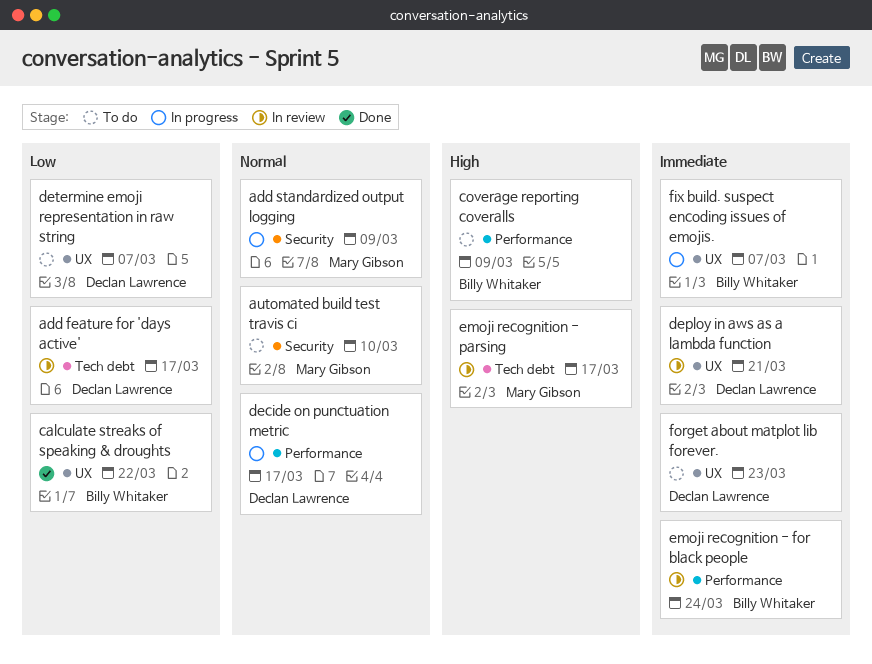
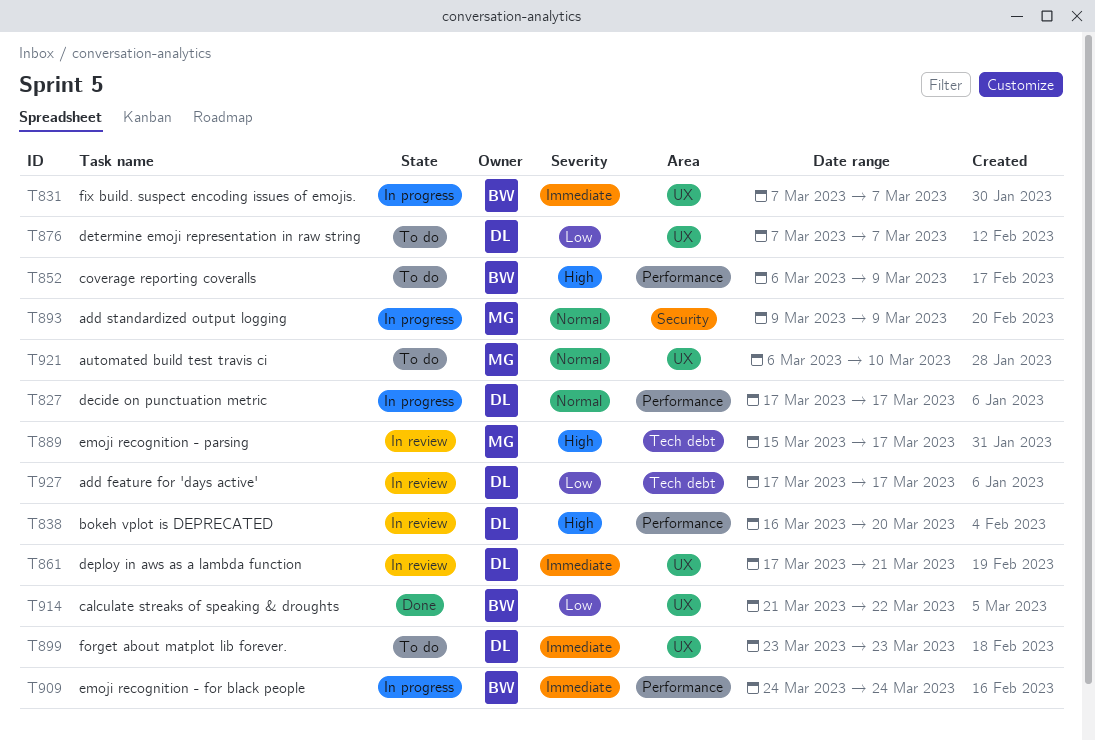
automated build test travis ci, label: Security -> UX
bokeh vplot is DEPRECATED: none -> present
emoji recognition - for black people, status: In review -> In progress

